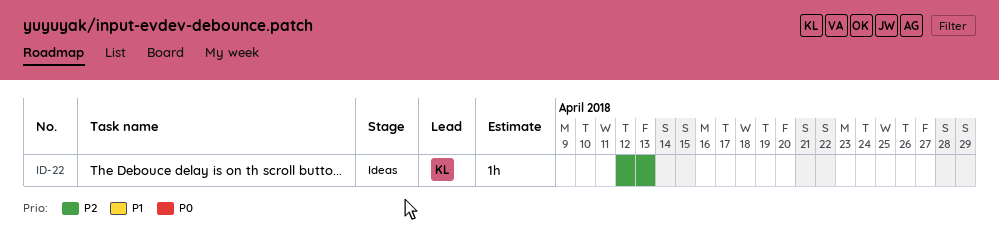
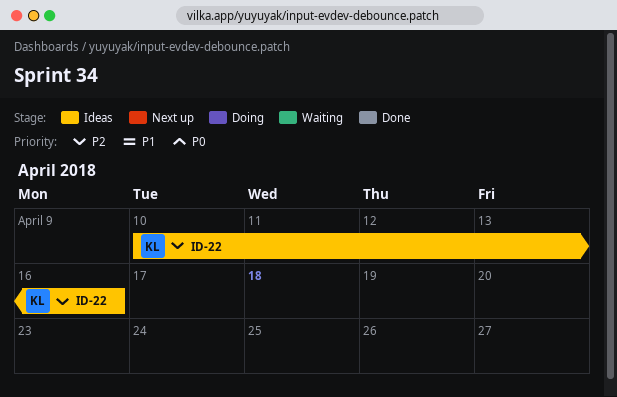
ID-22, start: Apr 12 -> Apr 10
ID-22, due: Apr 13 -> Apr 16

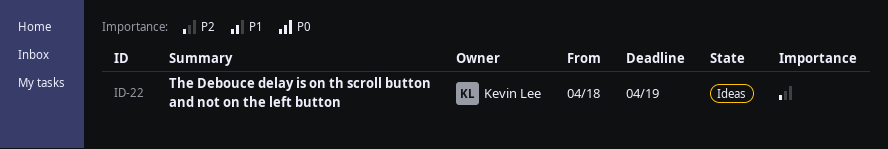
ID-22, start: Apr 10 -> Apr 18
ID-22, due: Apr 16 -> Apr 19

